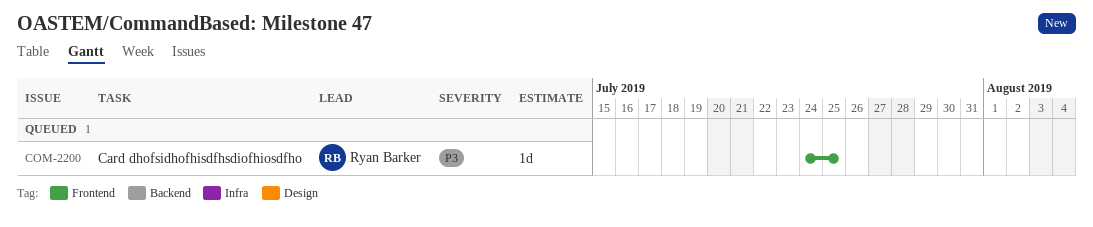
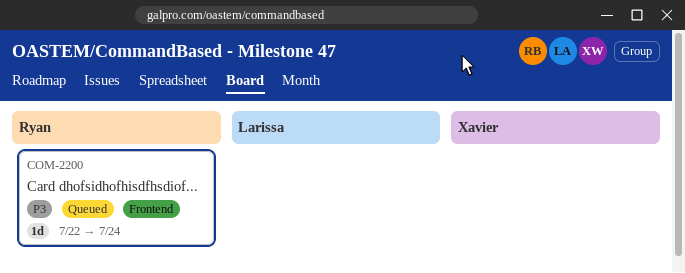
COM-2200, start: Jul 24 -> Jul 22
COM-2200, due: Jul 25 -> Jul 24

